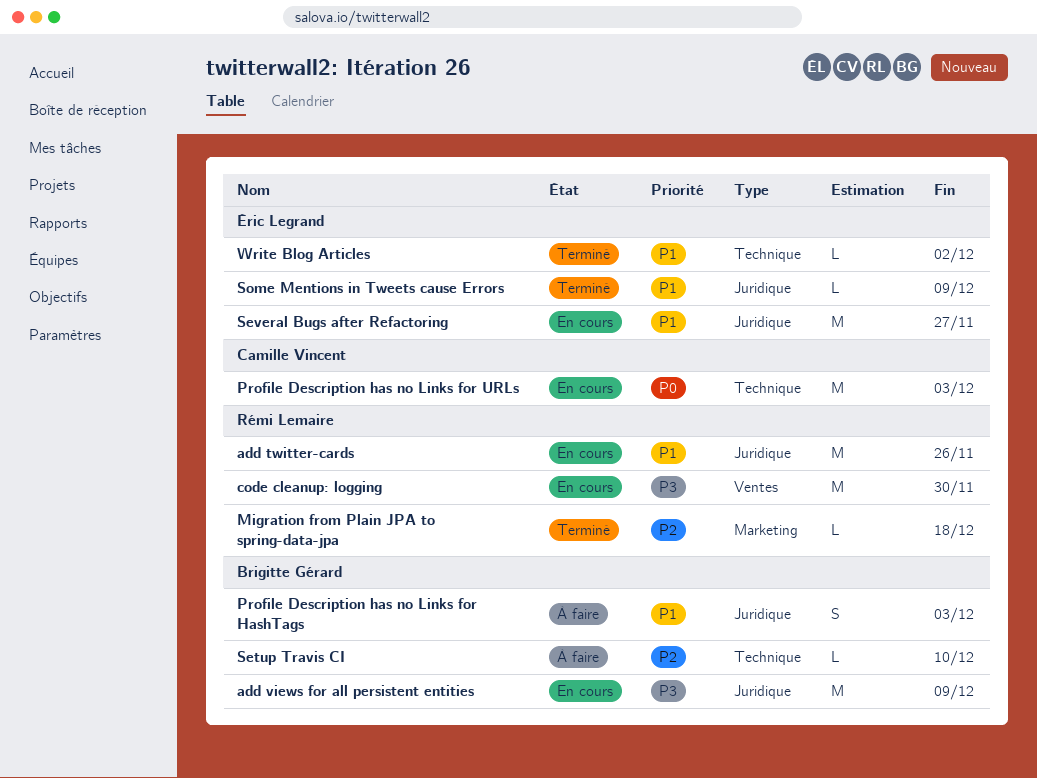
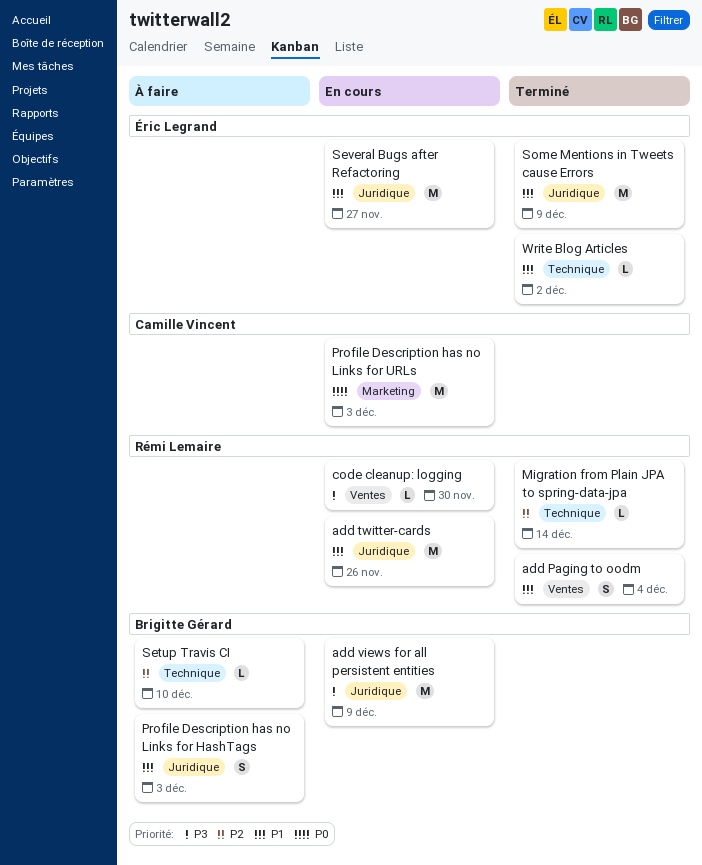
add Paging to oodm: none -> present
code cleanup: logging, estimate: M -> L
Migration from Plain JPA to spring-data-jpa, label: Marketing -> Technique
Migration from Plain JPA to spring-data-jpa, due: Dec 18 -> Dec 14
Profile Description has no Links for URLs, label: Technique -> Marketing
Some Mentions in Tweets cause Errors, estimate: L -> M

